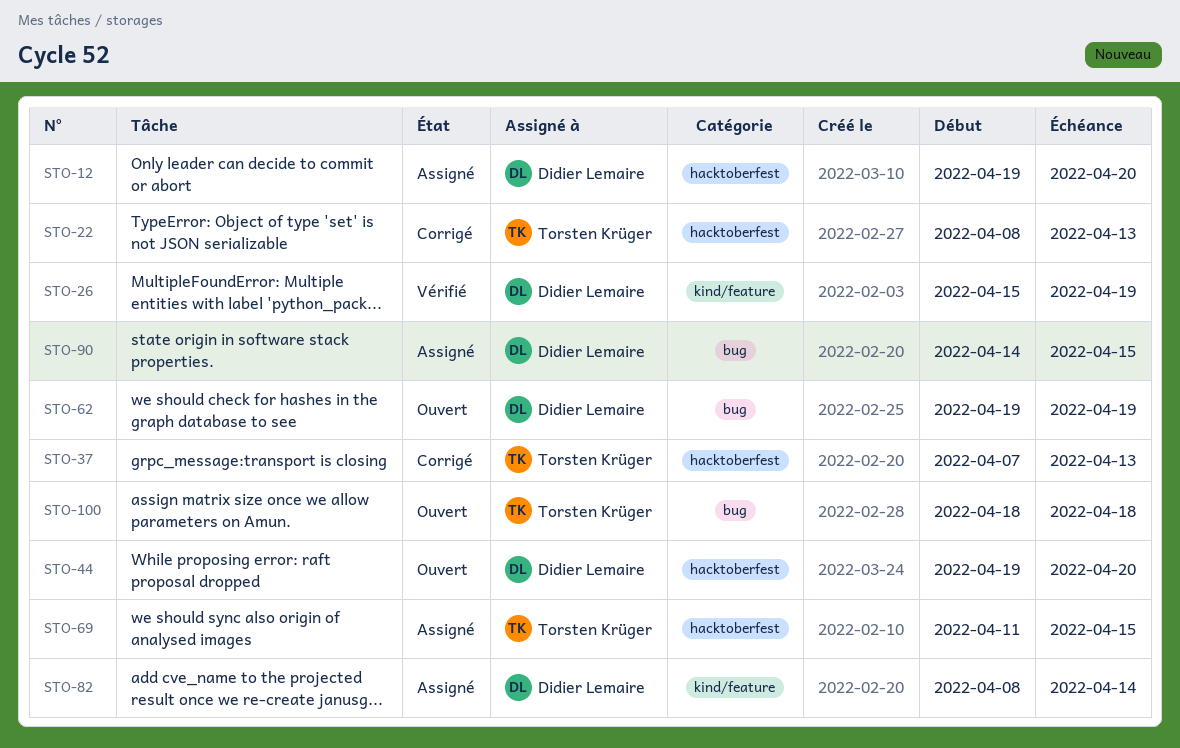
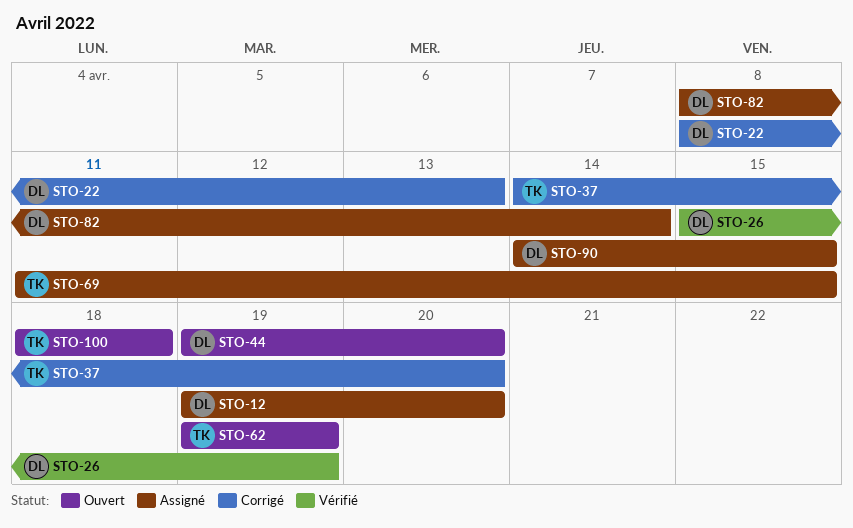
STO-22, owner: Torsten Krüger -> Didier Lemaire
STO-37, start: Apr 7 -> Apr 14
STO-37, due: Apr 13 -> Apr 20
STO-62, owner: Didier Lemaire -> Torsten Krüger

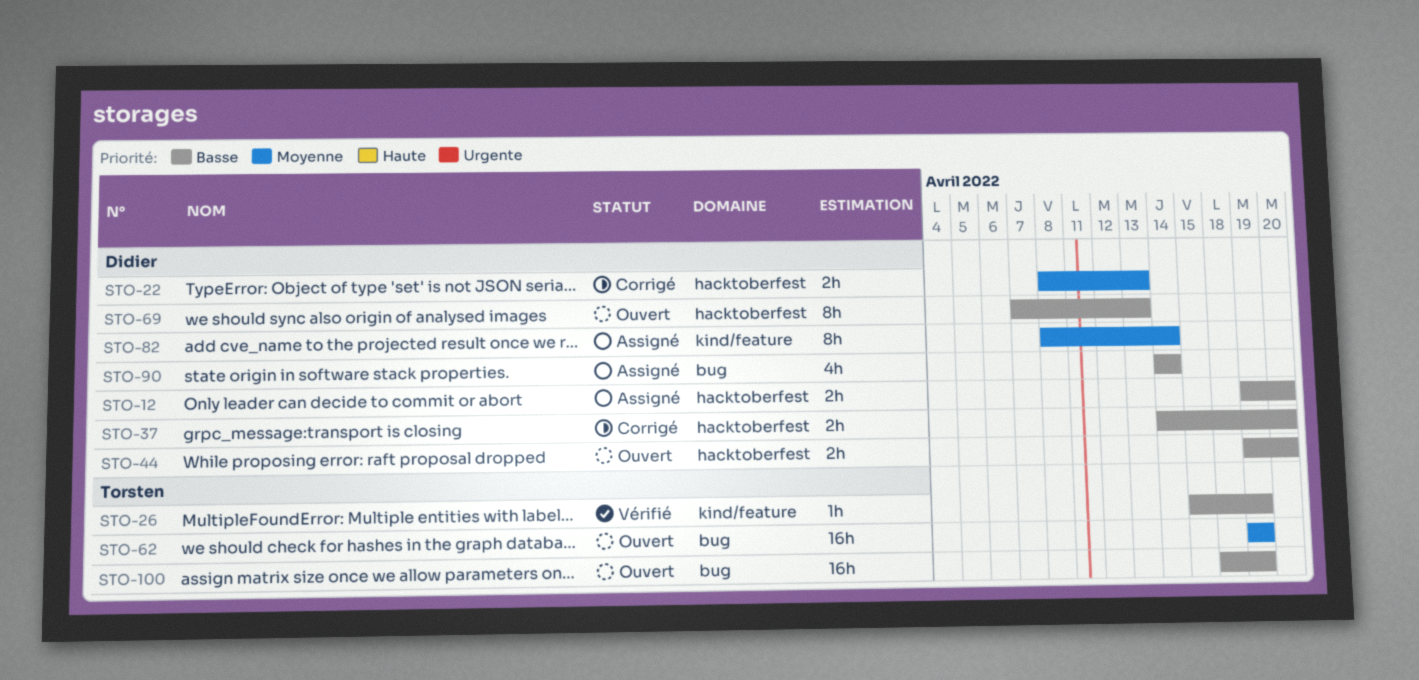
STO-26, owner: Didier -> Torsten
STO-37, owner: Torsten -> Didier
STO-69, status: Assigné -> Ouvert
STO-69, owner: Torsten -> Didier
STO-69, start: Apr 11 -> Apr 7
STO-69, due: Apr 15 -> Apr 13
STO-90, due: Apr 15 -> Apr 14
STO-100, due: Apr 18 -> Apr 19

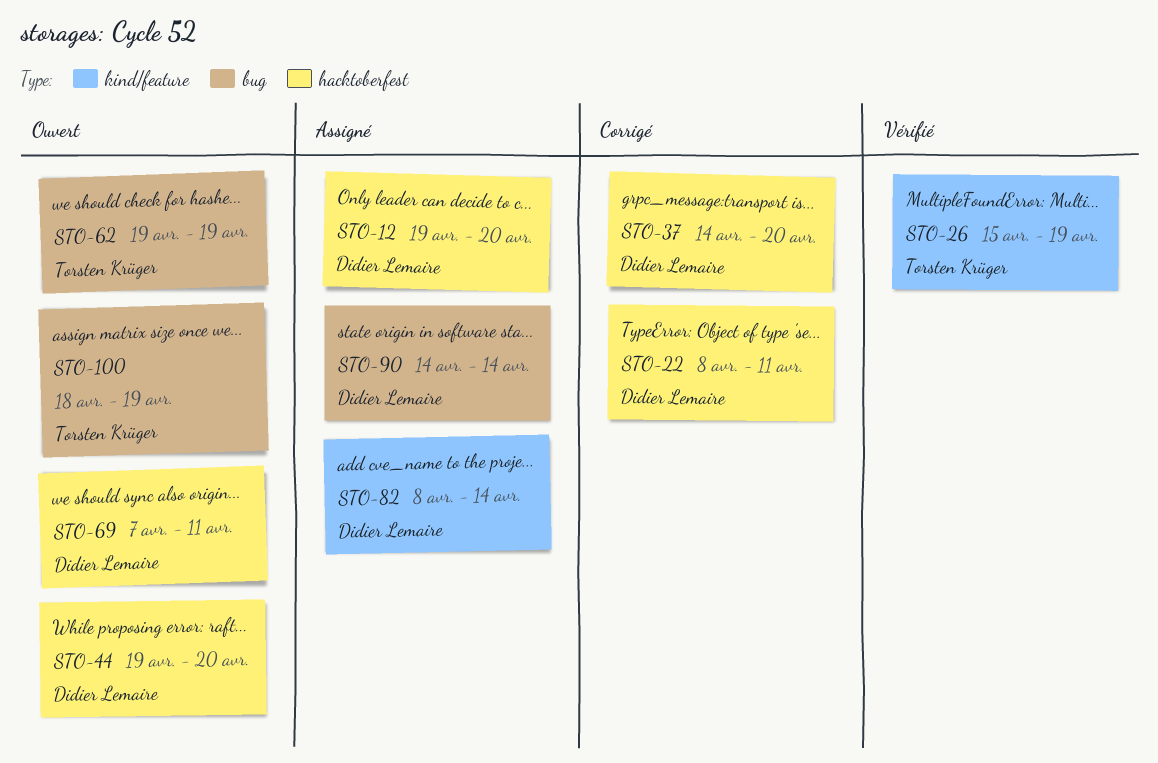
STO-22, due: Apr 13 -> Apr 11
STO-69, due: Apr 13 -> Apr 11

